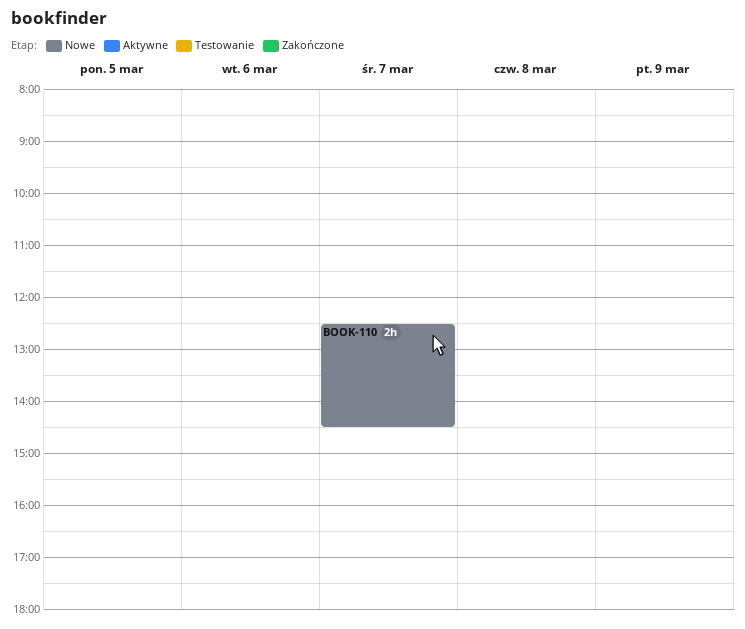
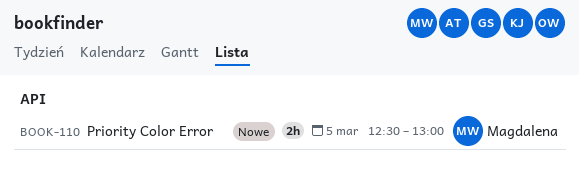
BOOK-110, day: Mar 7 -> Mar 5
BOOK-110, ends: 14:30 -> 13:00

